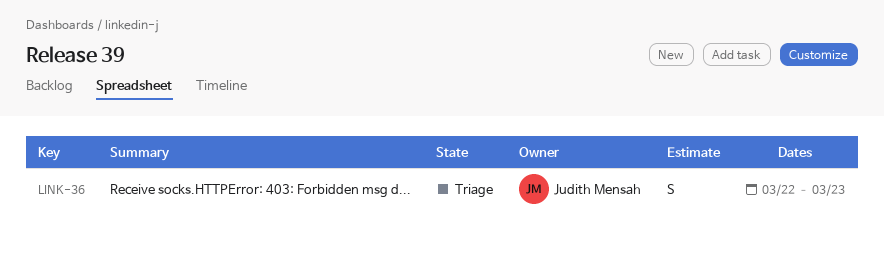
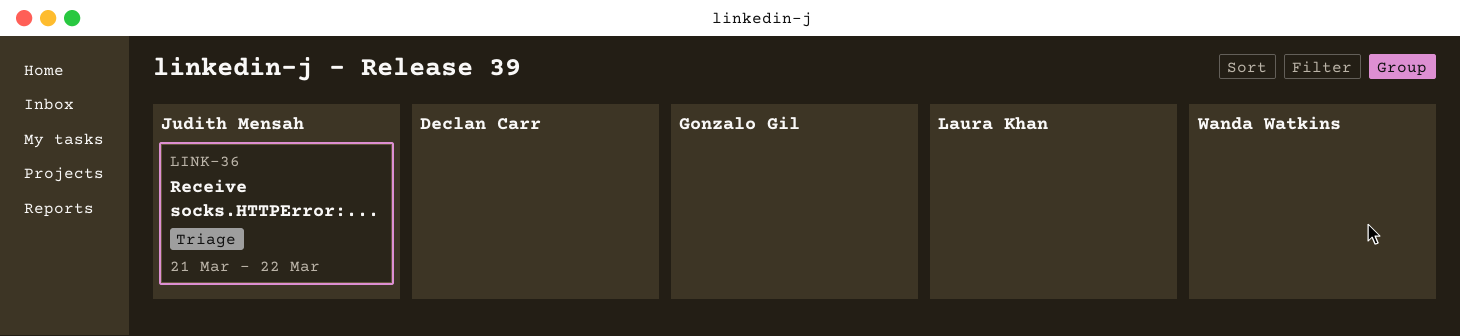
LINK-36, start: Mar 22 -> Mar 21
LINK-36, due: Mar 23 -> Mar 22

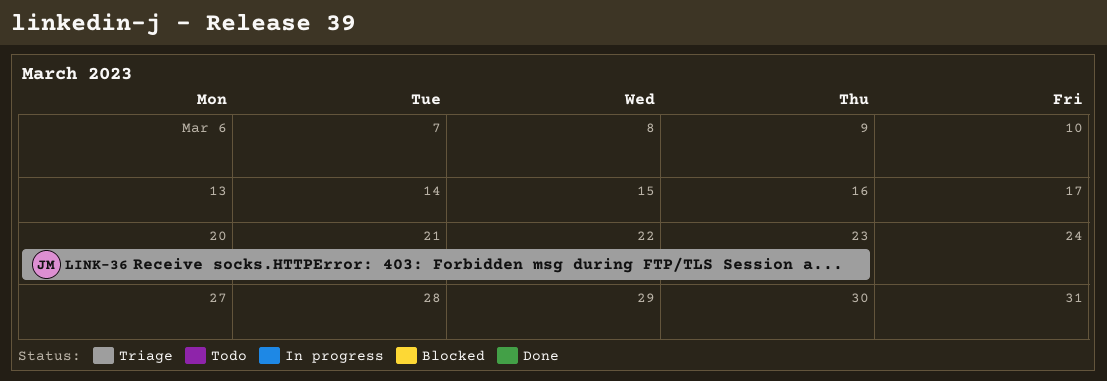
LINK-36, start: Mar 21 -> Mar 20
LINK-36, due: Mar 22 -> Mar 23

